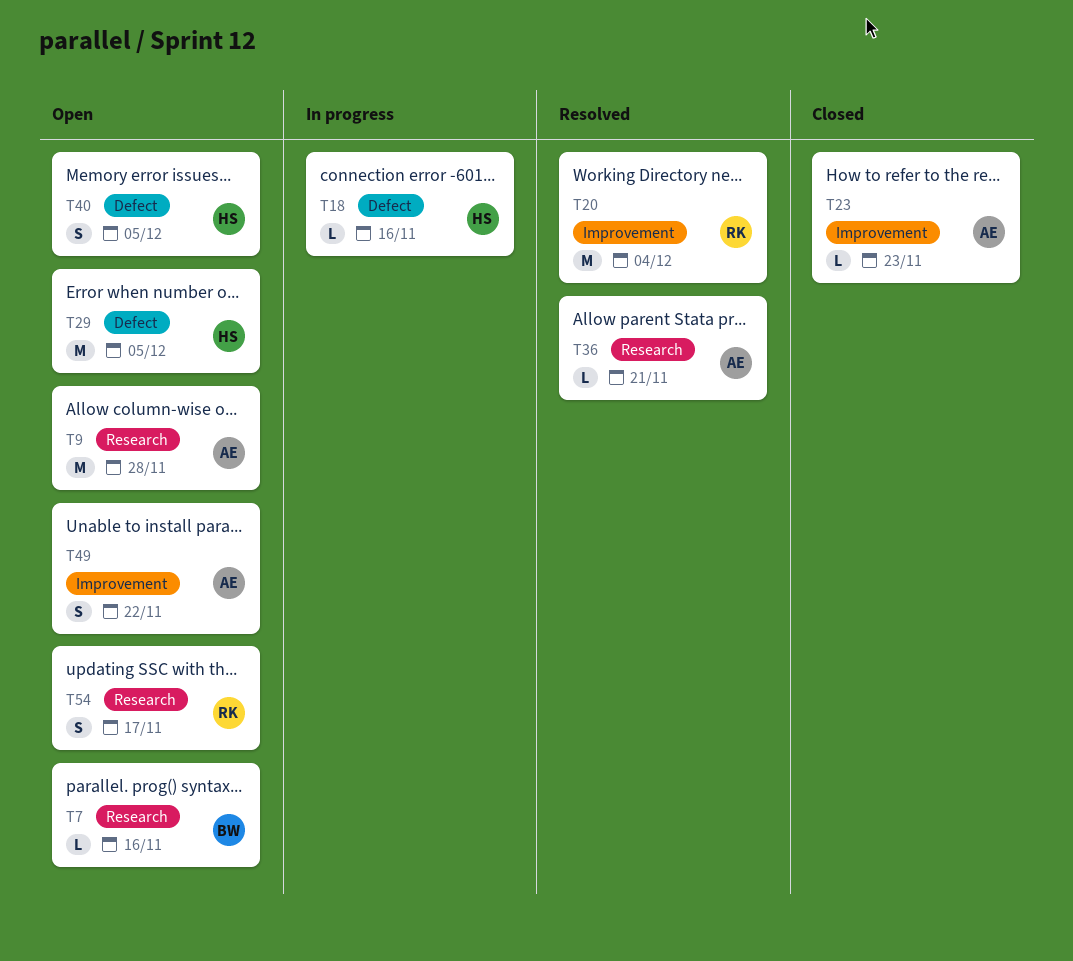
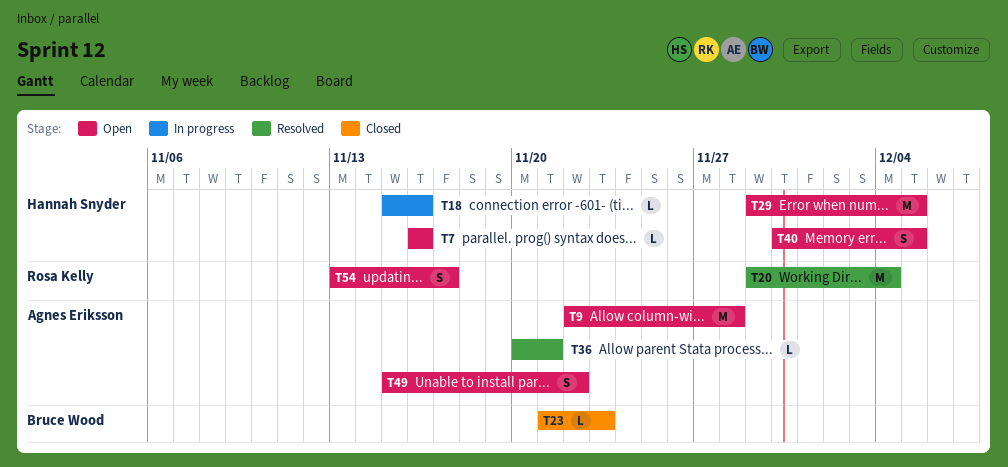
T7, owner: Bruce Wood -> Hannah Snyder
T23, owner: Agnes Eriksson -> Bruce Wood

